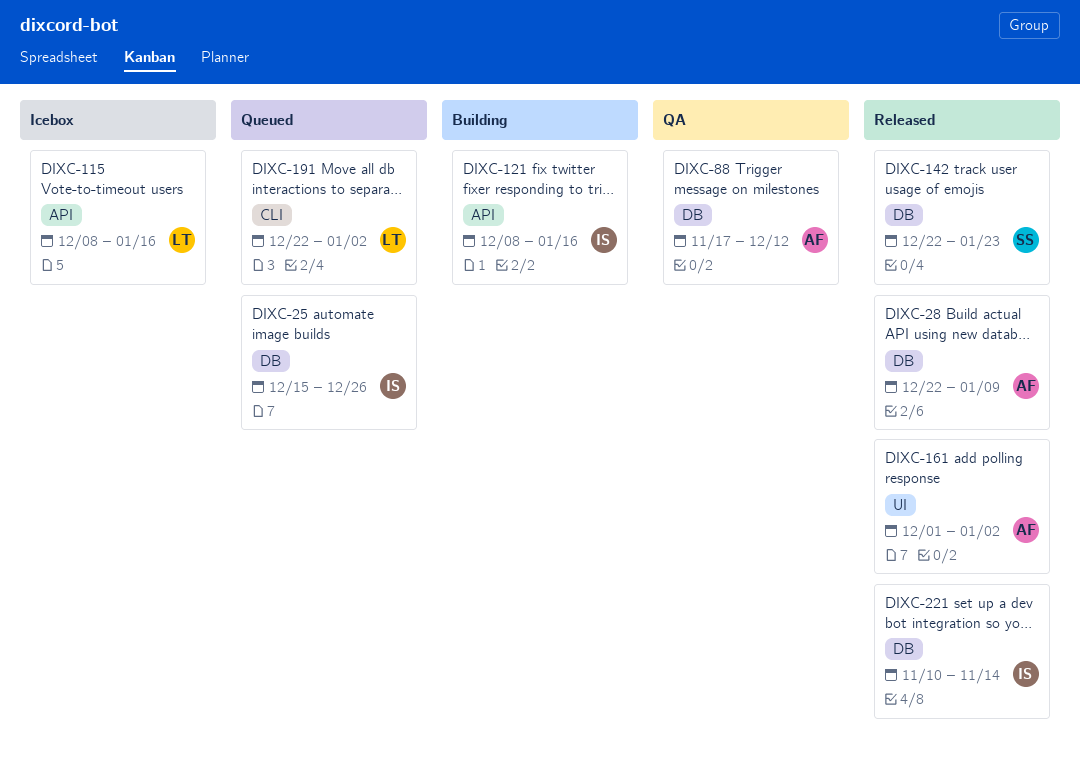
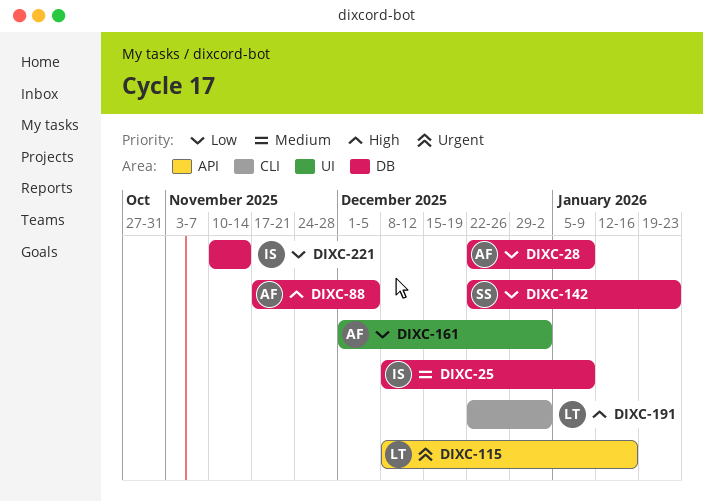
DIXC-25, start: Dec 15 -> Dec 8
DIXC-25, due: Dec 26 -> Jan 9
DIXC-88, due: Dec 12 -> Dec 5
DIXC-121: present -> none

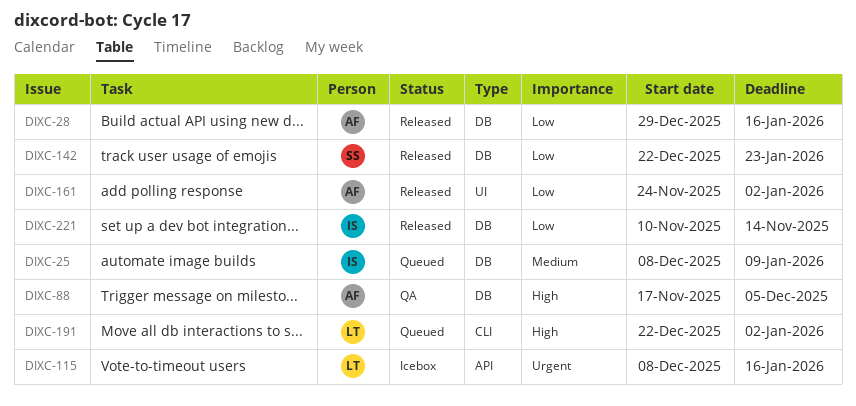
DIXC-28, start: Dec 22 -> Dec 29
DIXC-28, due: Jan 9 -> Jan 16
DIXC-161, start: Dec 1 -> Nov 24

